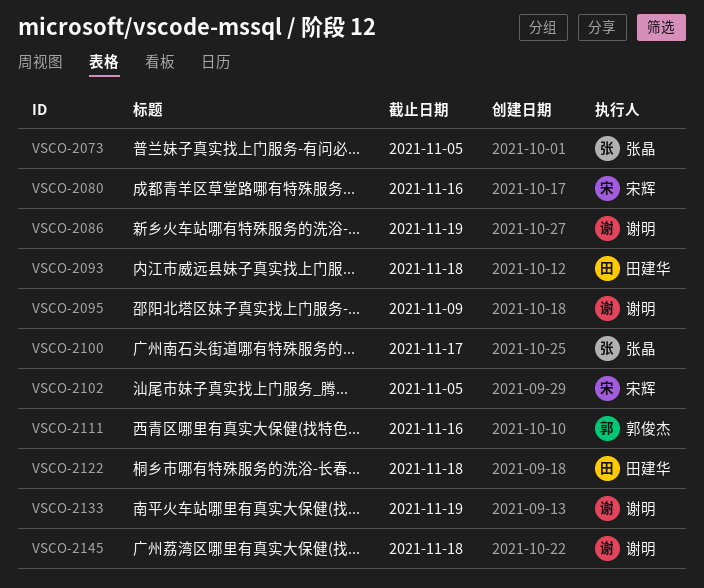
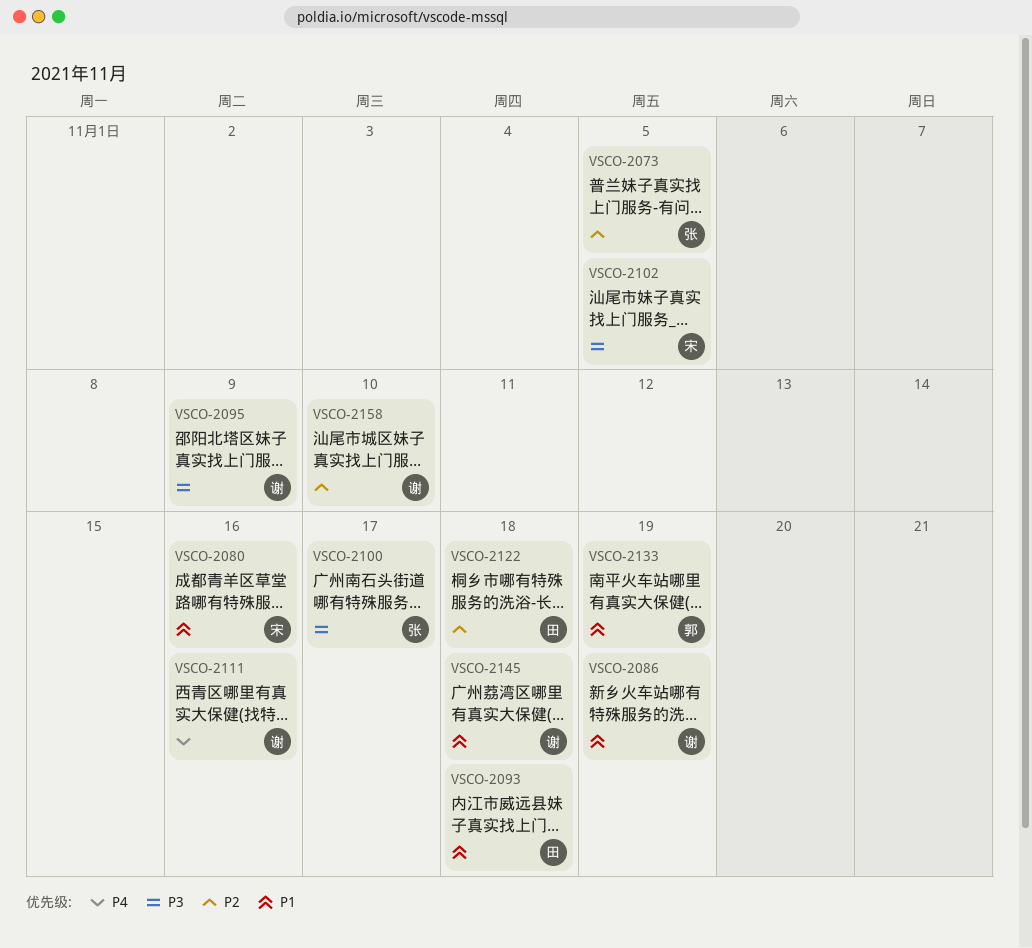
VSCO-2111, owner: 郭俊杰 -> 谢明
VSCO-2133, owner: 谢明 -> 郭俊杰
VSCO-2158: none -> present

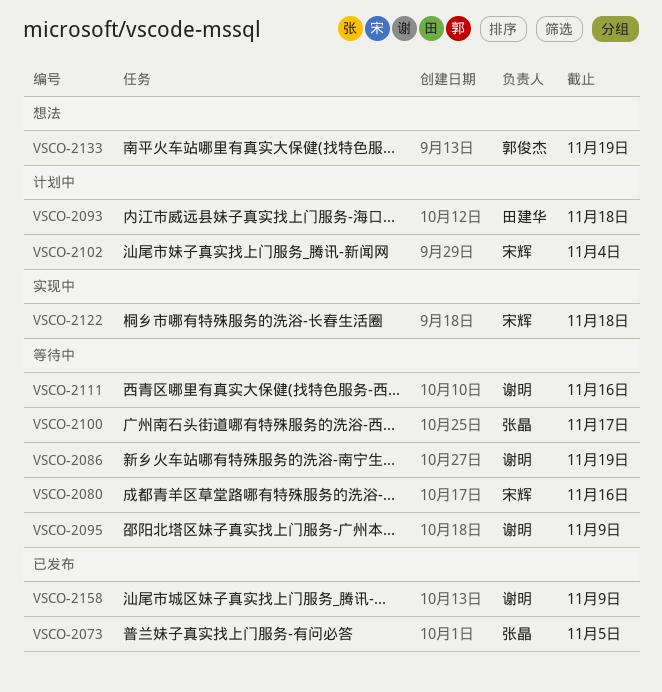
VSCO-2102, due: Nov 5 -> Nov 4
VSCO-2122, owner: 田建华 -> 宋辉
VSCO-2145: present -> none
VSCO-2158, due: Nov 10 -> Nov 9

